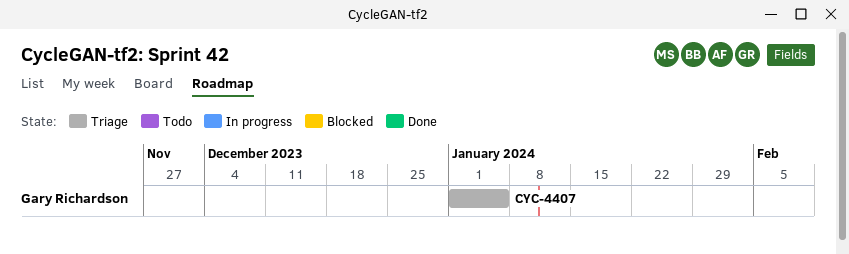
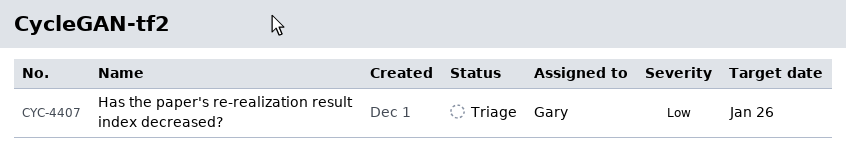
CYC-4407, due: Jan 5 -> Jan 26

